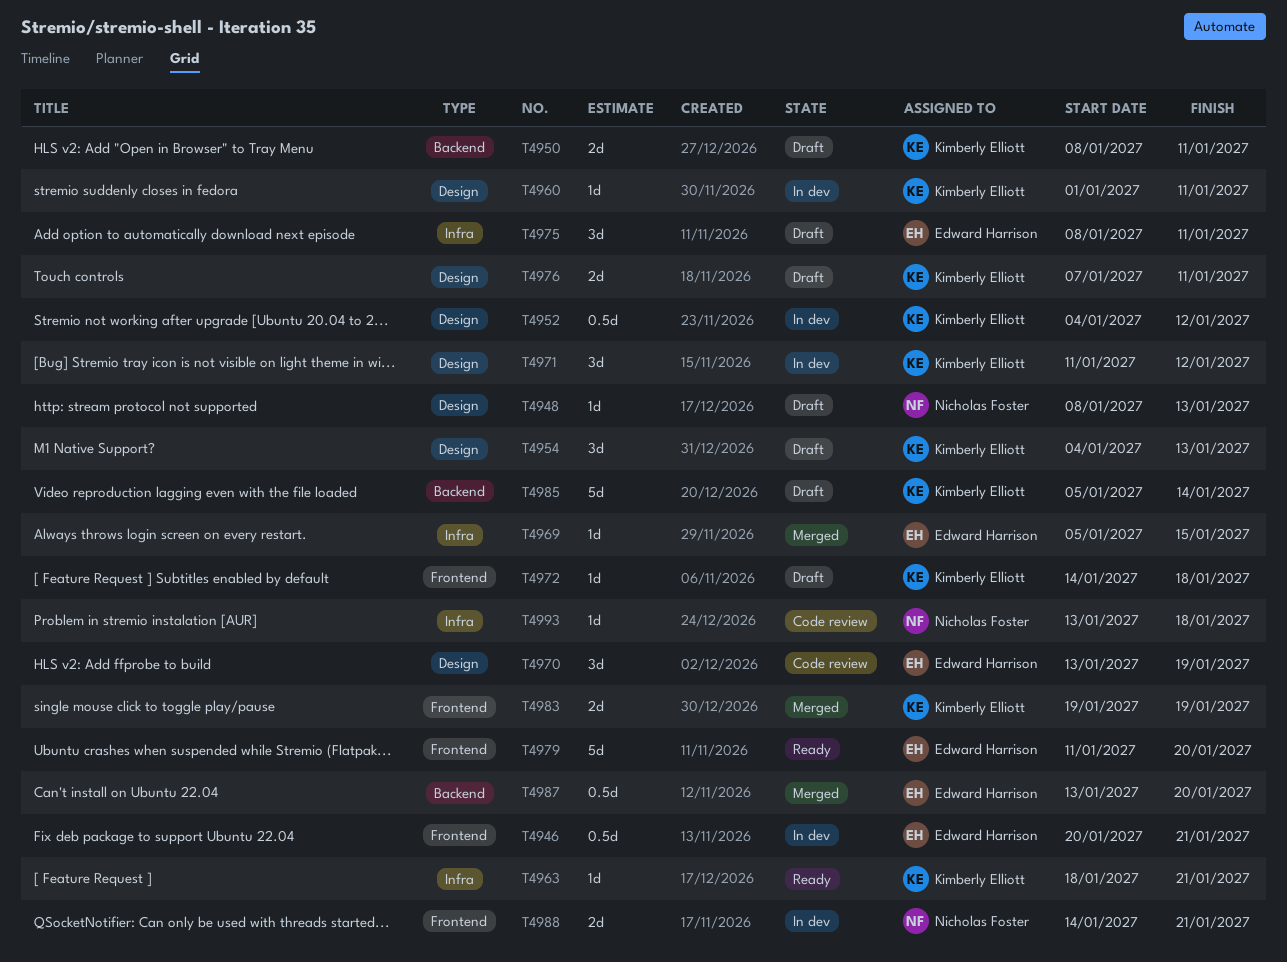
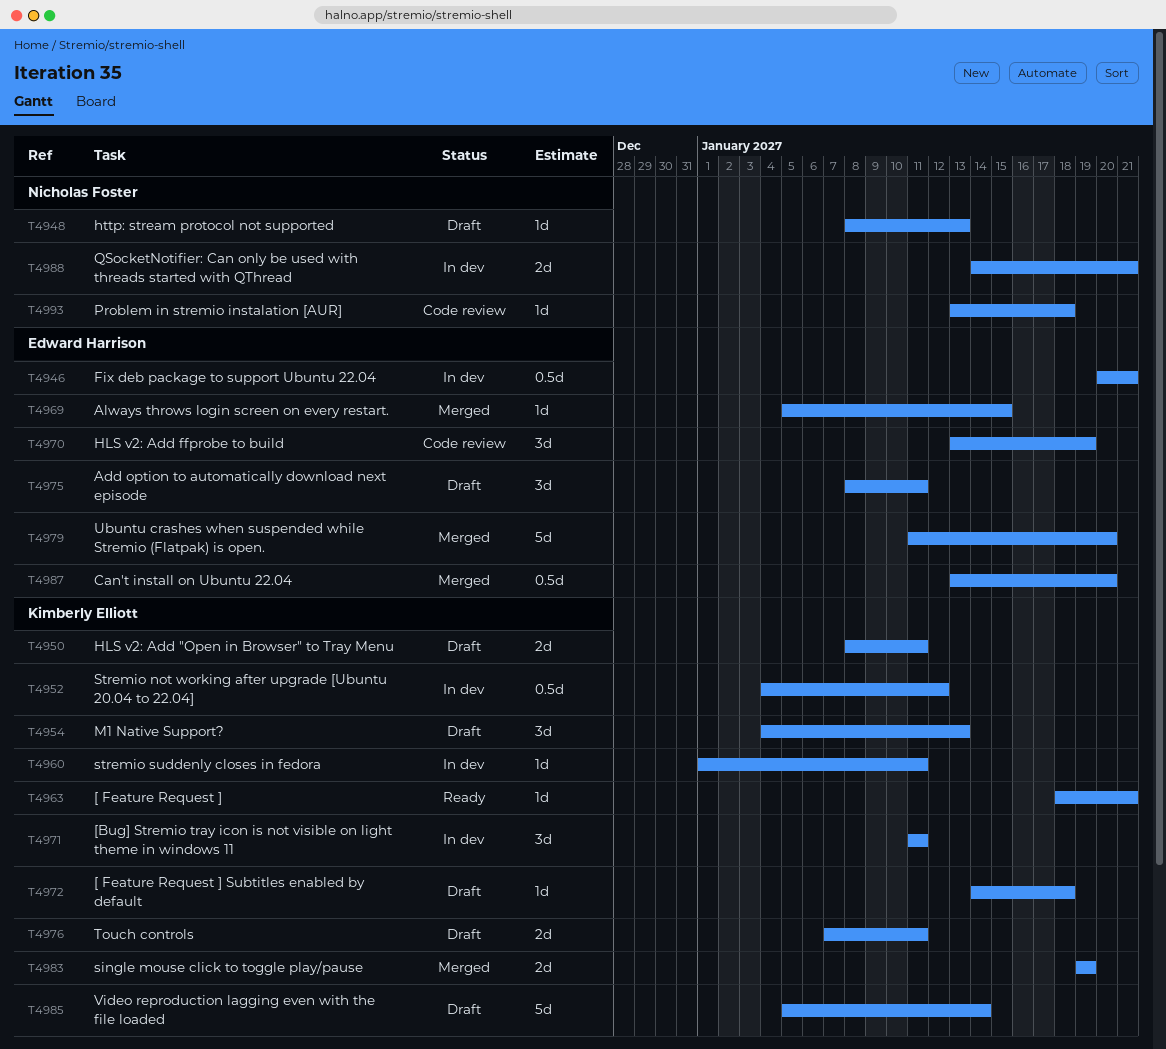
T4971, due: Jan 12 -> Jan 11
T4979, status: Ready -> Merged

